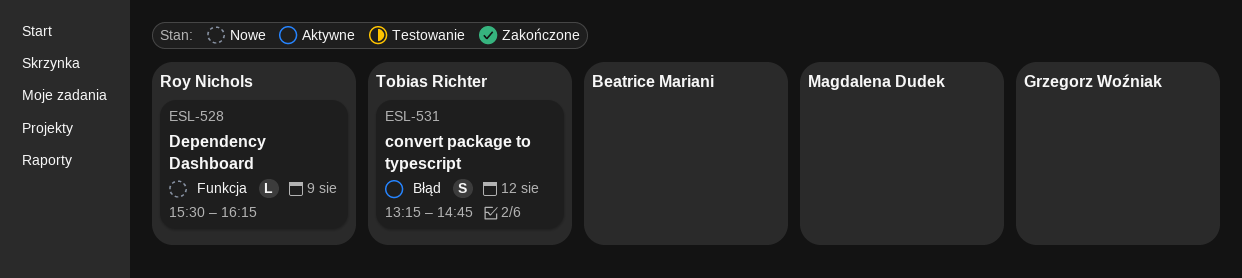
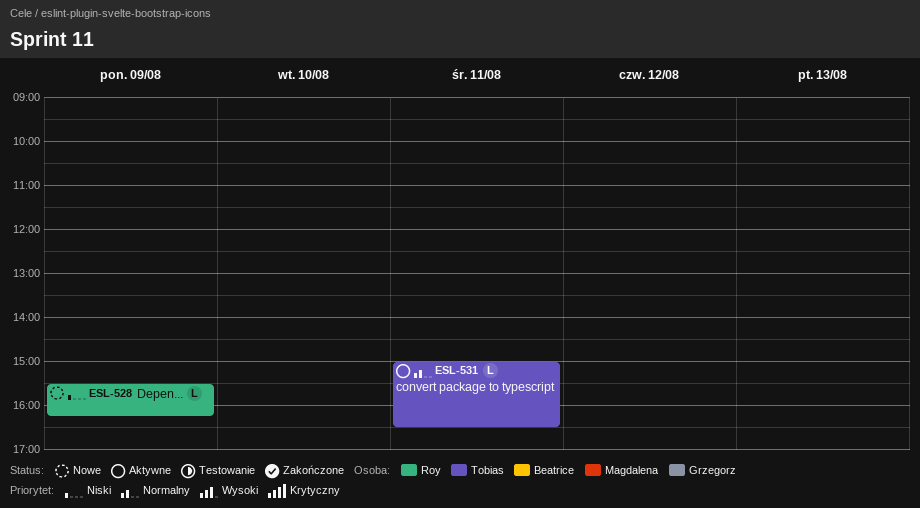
ESL-531, estimate: S -> L
ESL-531, day: Aug 12 -> Aug 11
ESL-531, begins: 13:15 -> 15:00
ESL-531, ends: 14:45 -> 16:30

